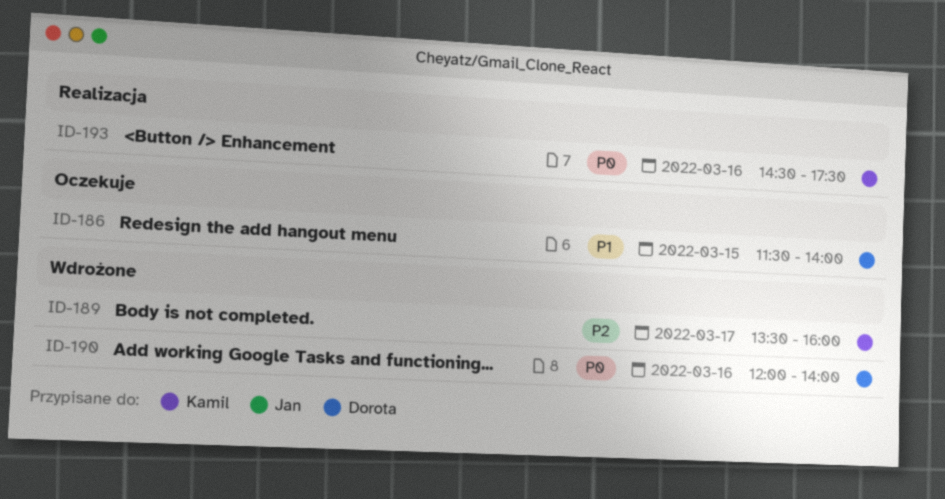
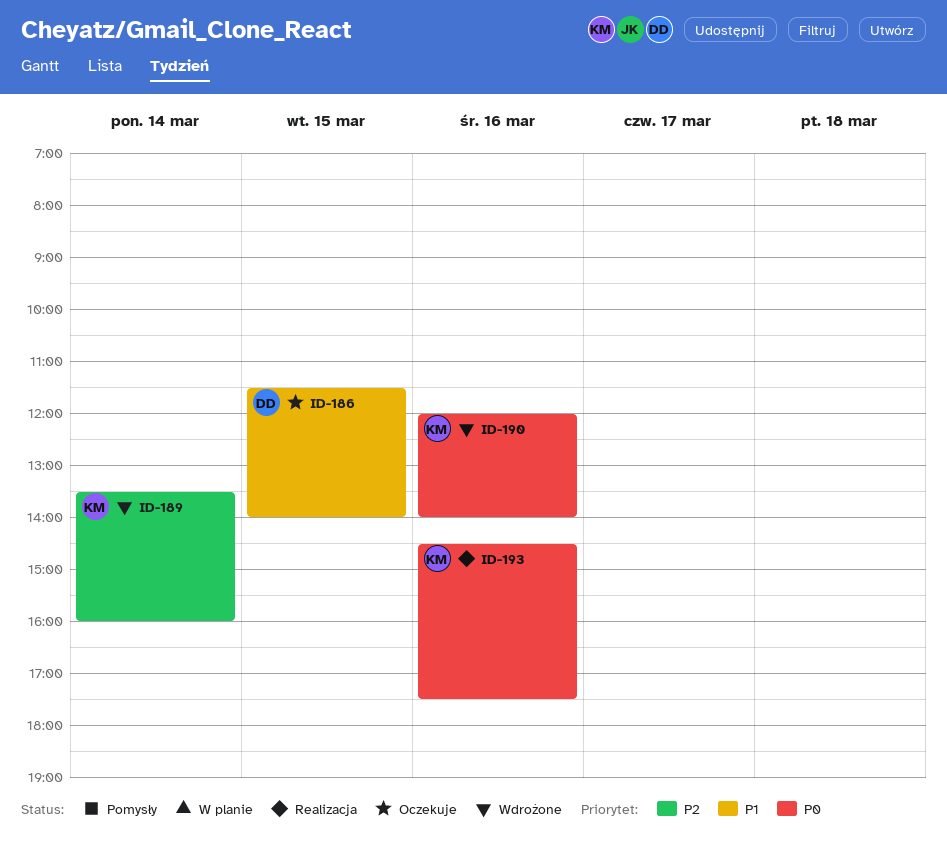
ID-189, day: Mar 17 -> Mar 14
ID-190, owner: Dorota -> Kamil

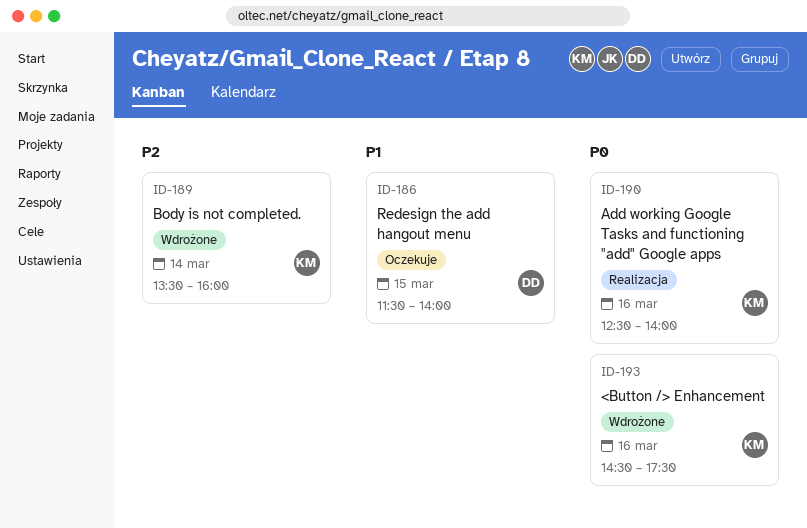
ID-190, status: Wdrożone -> Realizacja
ID-190, begins: 12:00 -> 12:30
ID-193, status: Realizacja -> Wdrożone

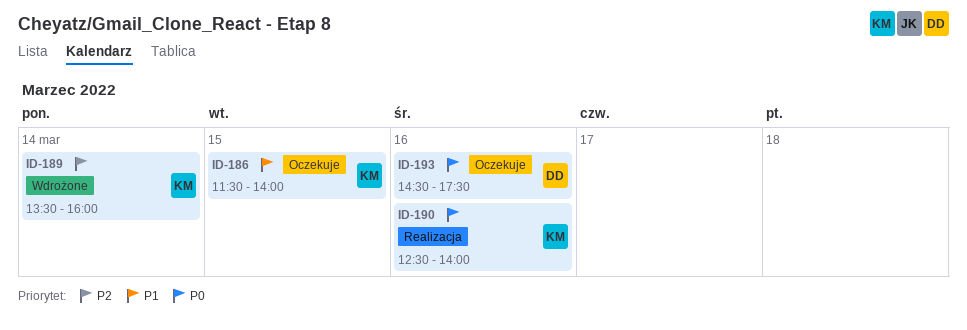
ID-186, owner: DD -> KM
ID-193, status: Wdrożone -> Oczekuje
ID-193, owner: KM -> DD

